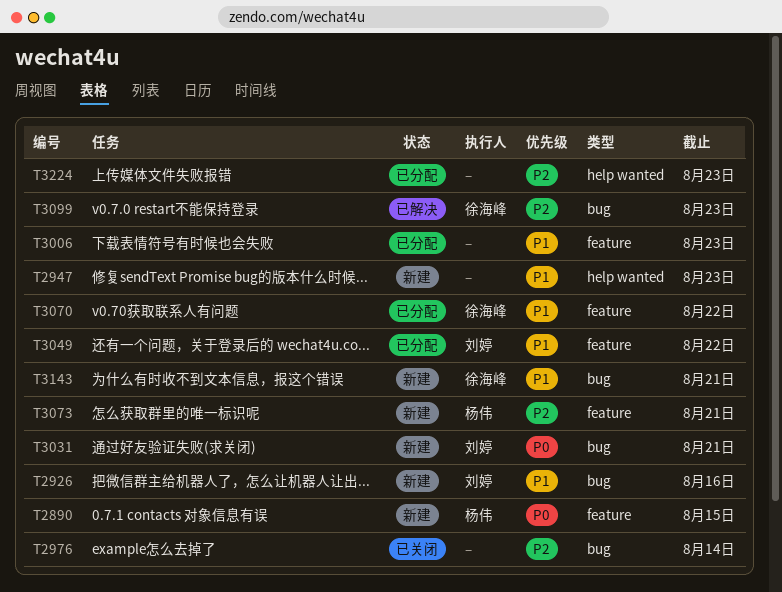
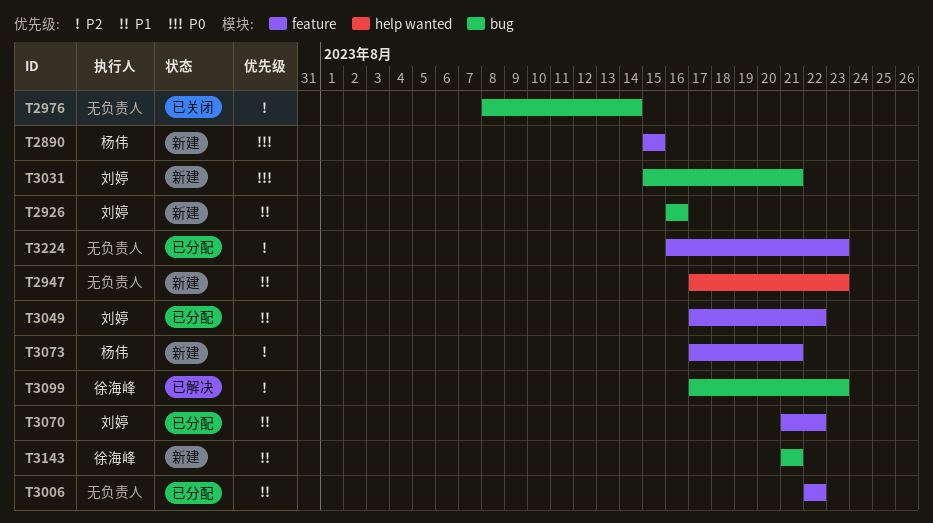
T3006, due: Aug 23 -> Aug 22
T3070, owner: 徐海峰 -> 刘婷
T3224, label: help wanted -> feature

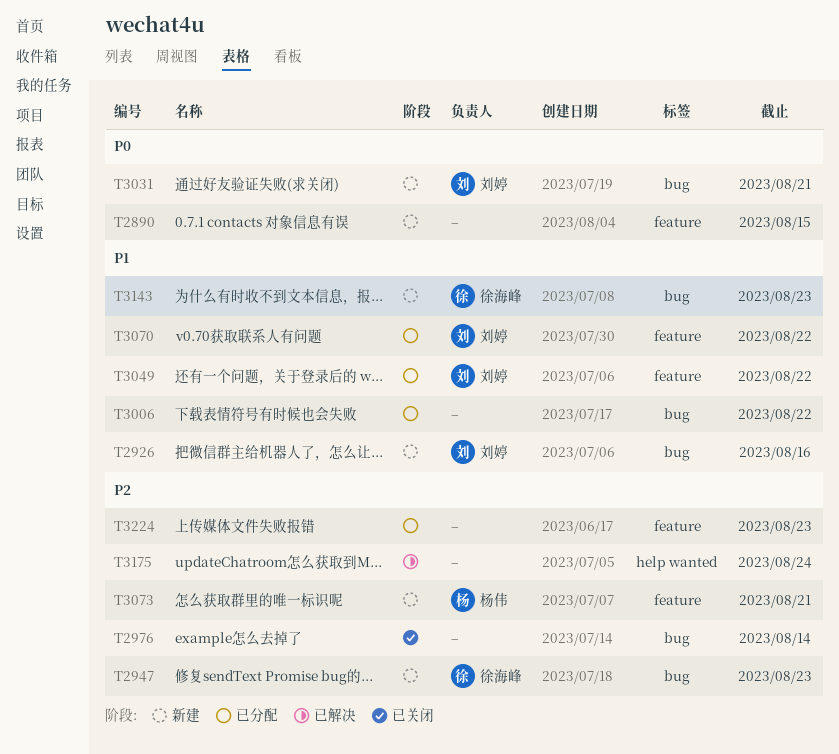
T2890, owner: 杨伟 -> none
T2947, owner: none -> 徐海峰
T2947, priority: P1 -> P2
T2947, label: help wanted -> bug
T3006, label: feature -> bug
T3099: present -> none
T3143, due: Aug 21 -> Aug 23
T3175: none -> present

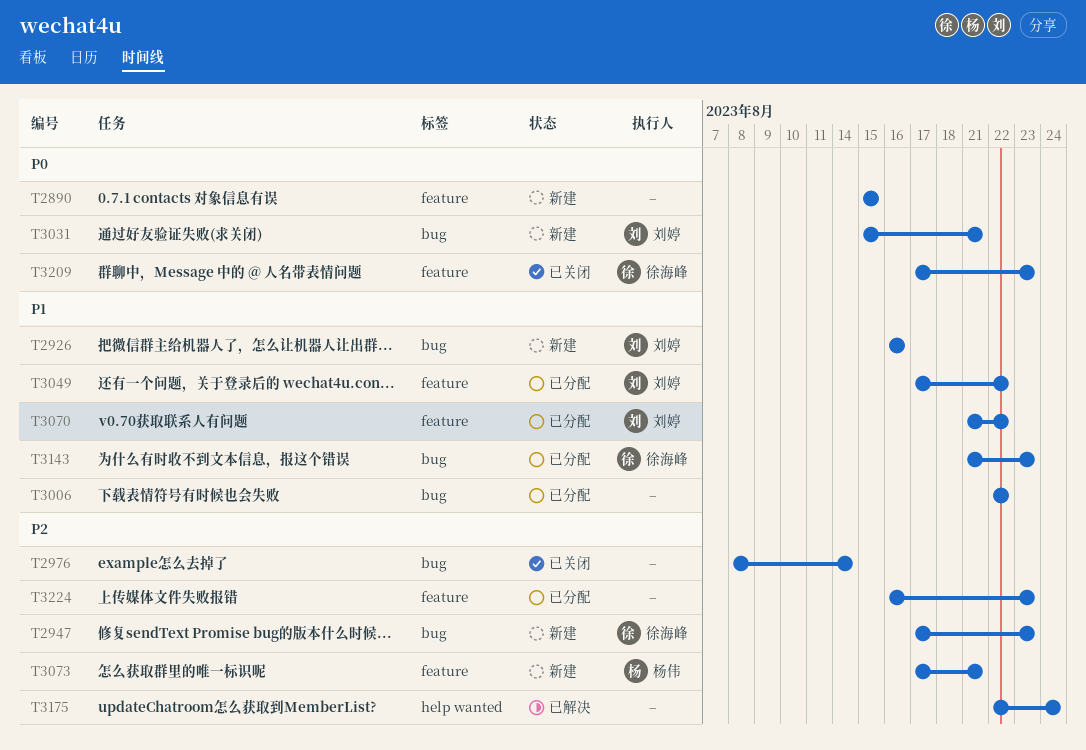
T3143, status: 新建 -> 已分配
T3209: none -> present

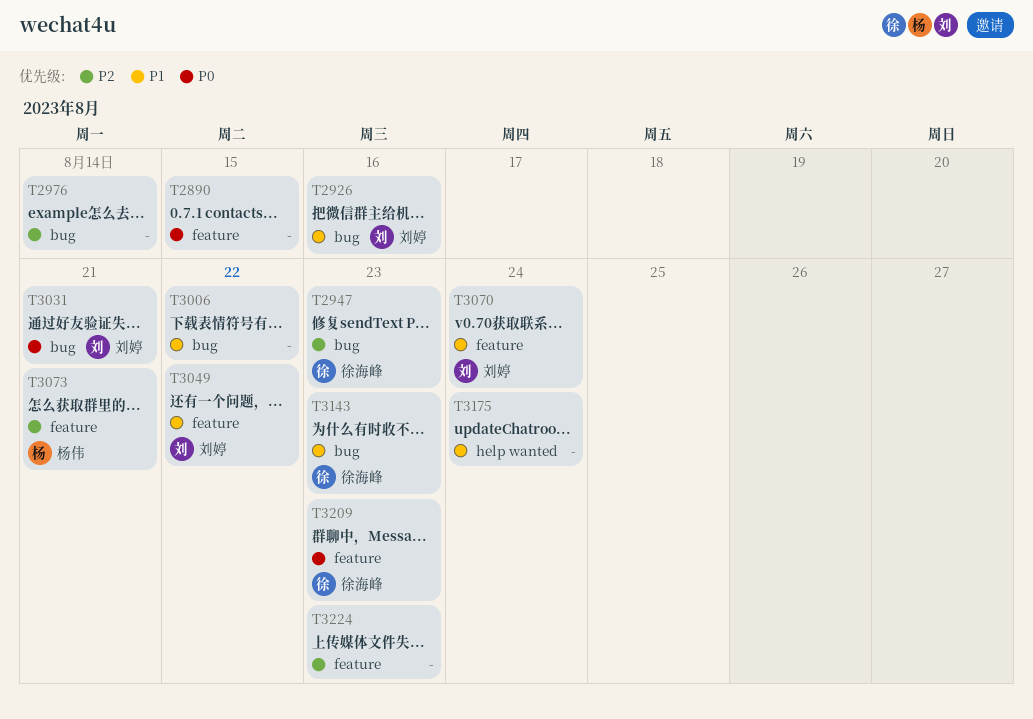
T3070, due: Aug 22 -> Aug 24
T3175, priority: P2 -> P1

